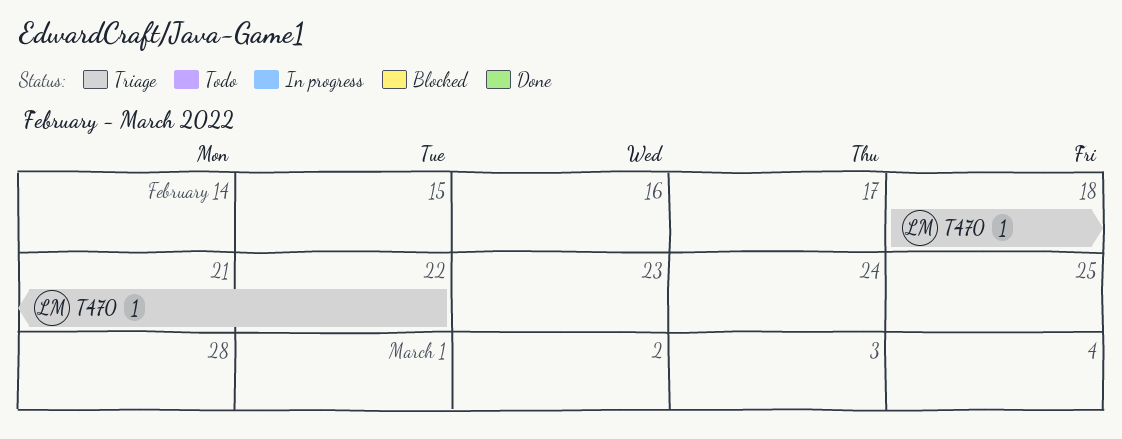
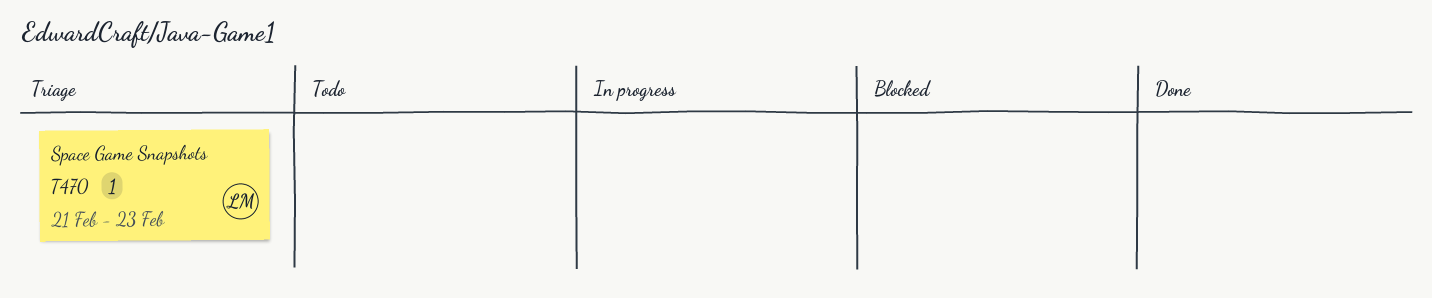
T470, start: Feb 18 -> Feb 21
T470, due: Feb 22 -> Feb 23

